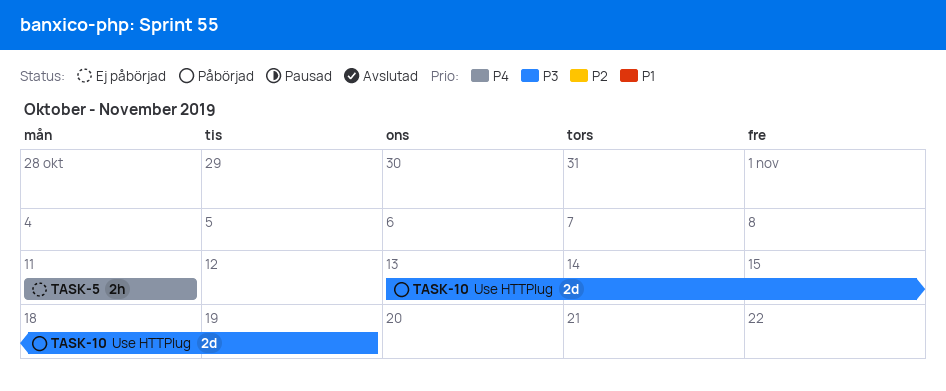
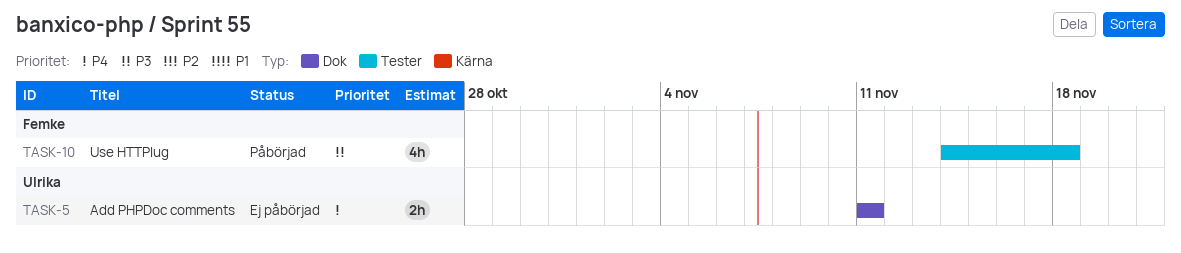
TASK-10, estimate: 2d -> 4h
TASK-10, start: Nov 13 -> Nov 14
TASK-10, due: Nov 19 -> Nov 18

